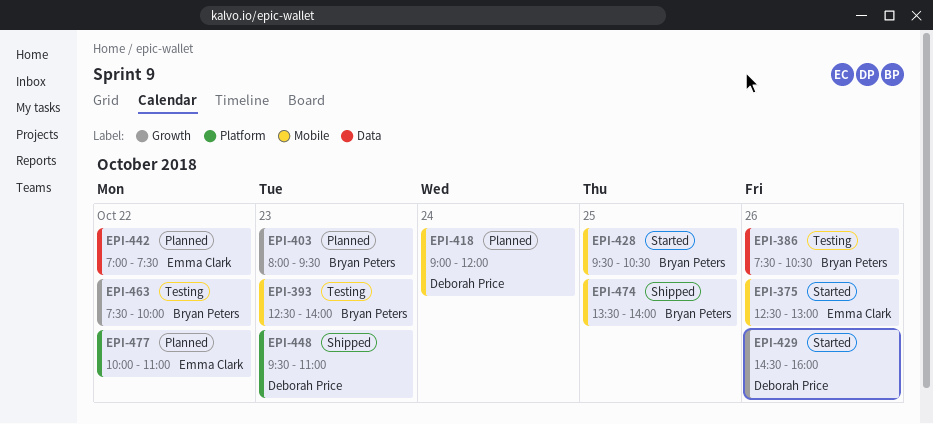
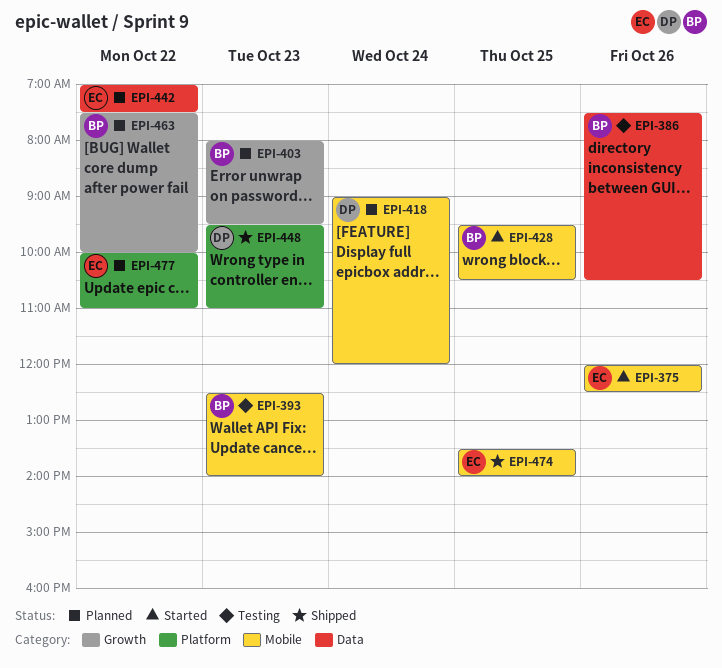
EPI-375, begins: 12:30 -> 12:00
EPI-375, ends: 13:00 -> 12:30
EPI-429: present -> none
EPI-463, status: Testing -> Planned
EPI-474, owner: Bryan Peters -> Emma Clark

